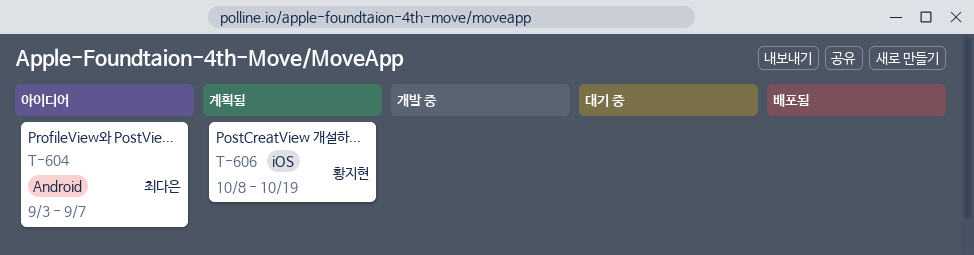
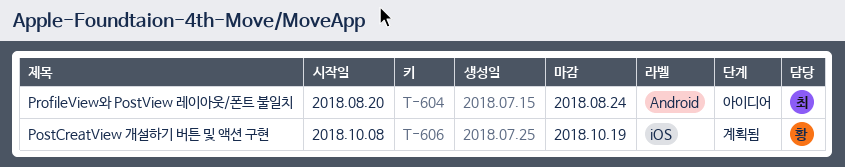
T-604, start: Sep 3 -> Aug 20
T-604, due: Sep 7 -> Aug 24

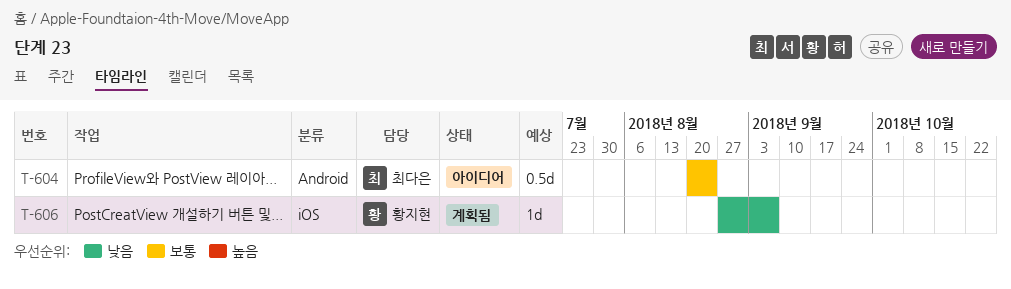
T-606, start: Oct 8 -> Aug 27
T-606, due: Oct 19 -> Sep 7

